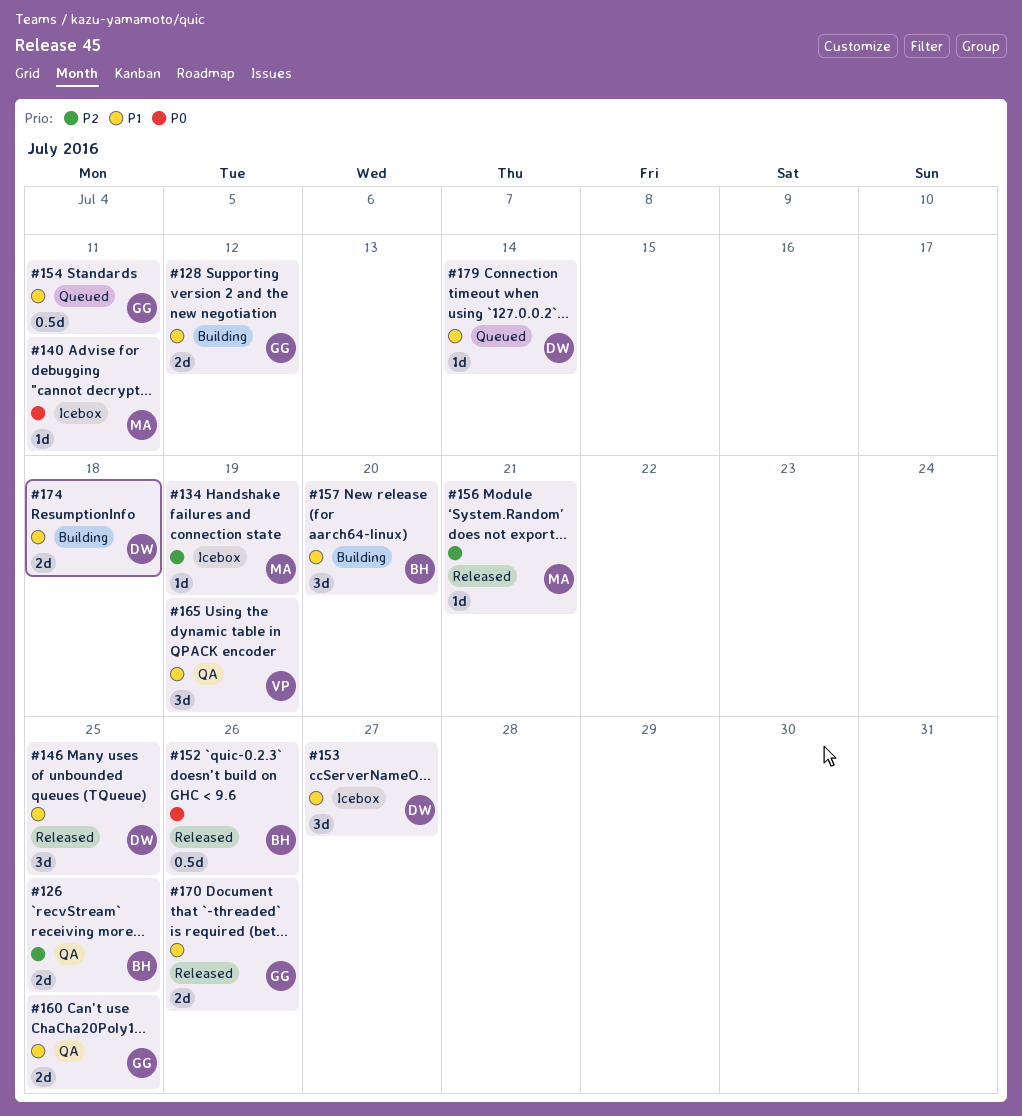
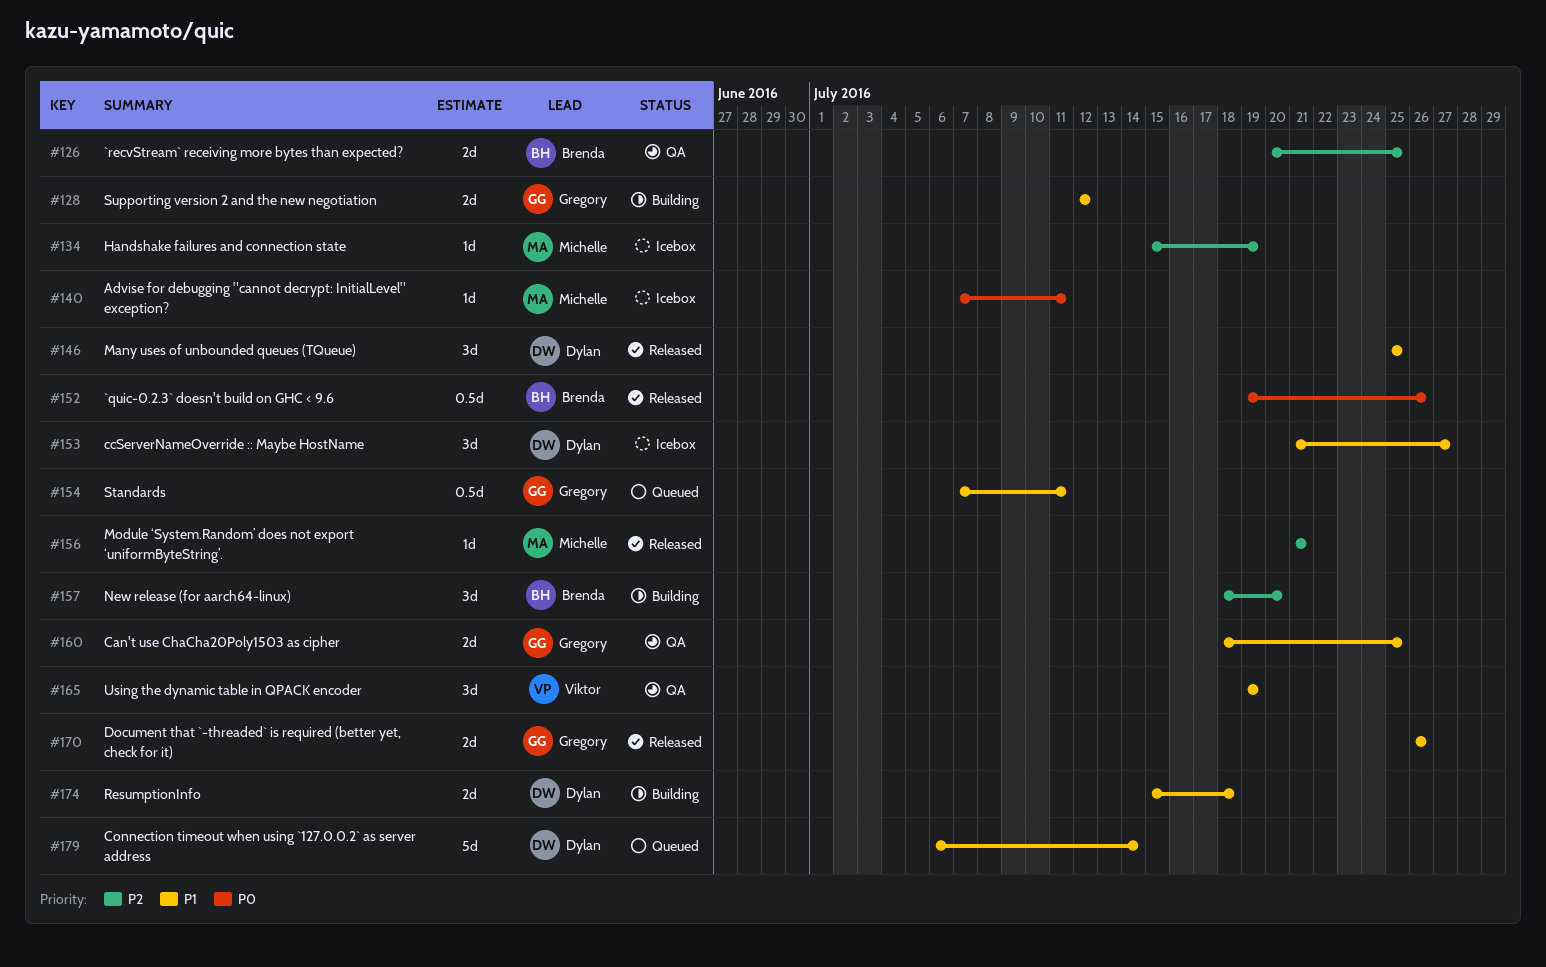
#157, priority: P1 -> P2
#179, estimate: 1d -> 5d

